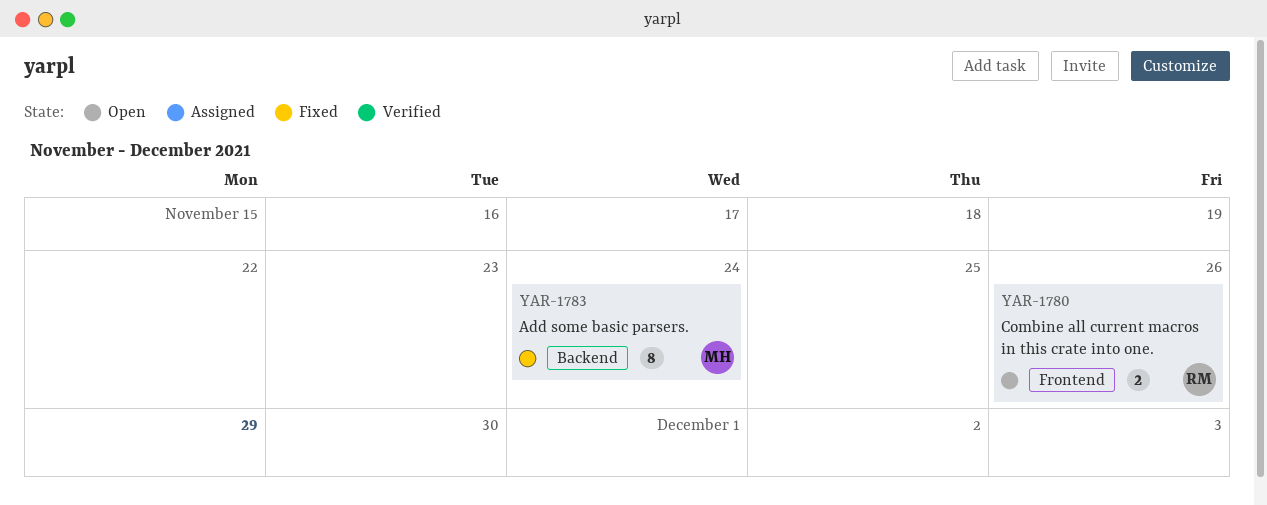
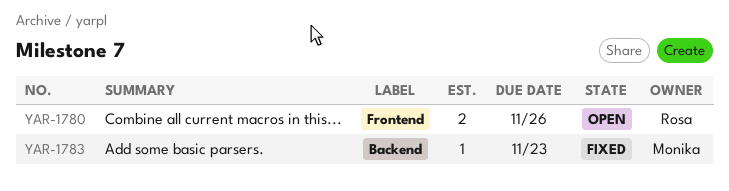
YAR-1783, estimate: 8 -> 1
YAR-1783, due: Nov 24 -> Nov 23

